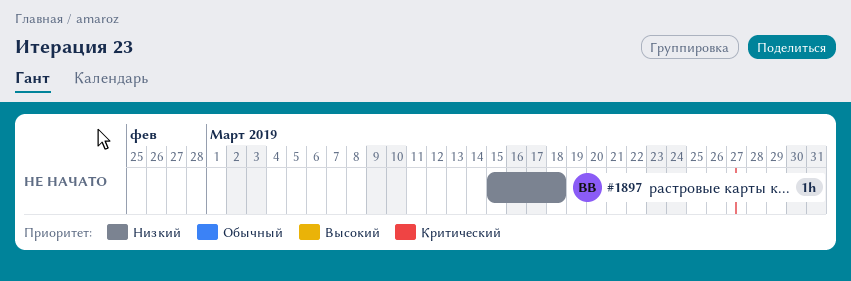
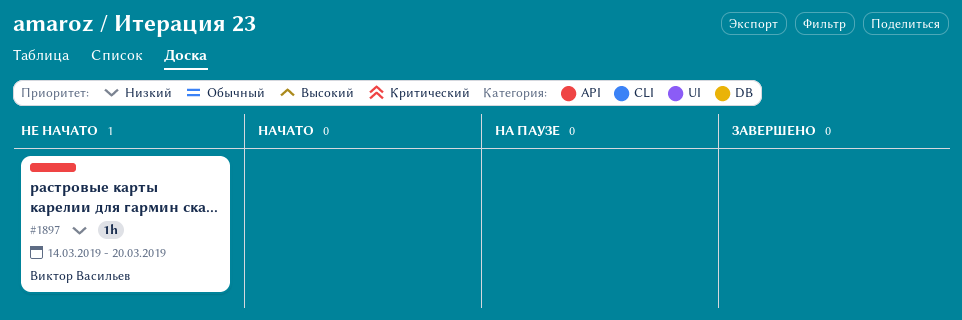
#1897, start: Mar 15 -> Mar 14
#1897, due: Mar 18 -> Mar 20

